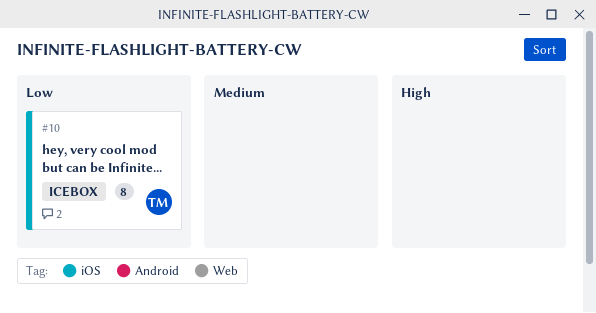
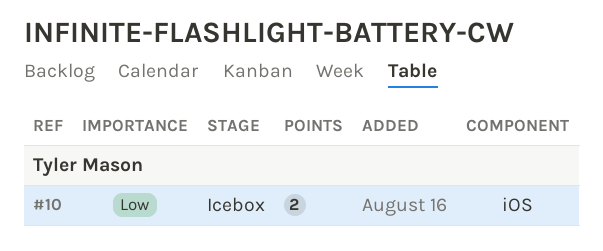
#10, estimate: 8 -> 2

